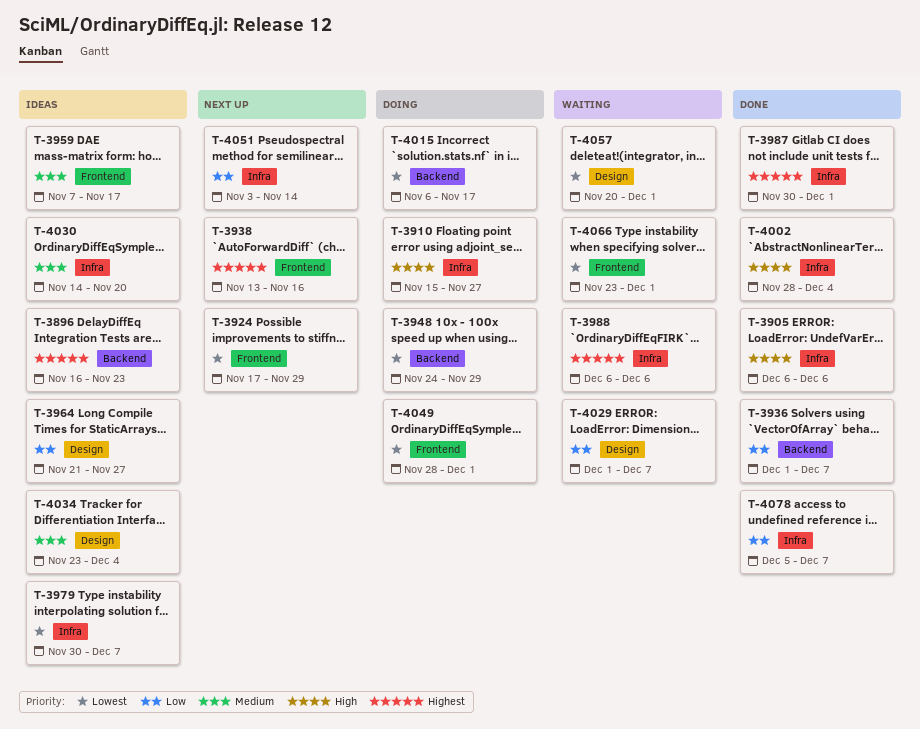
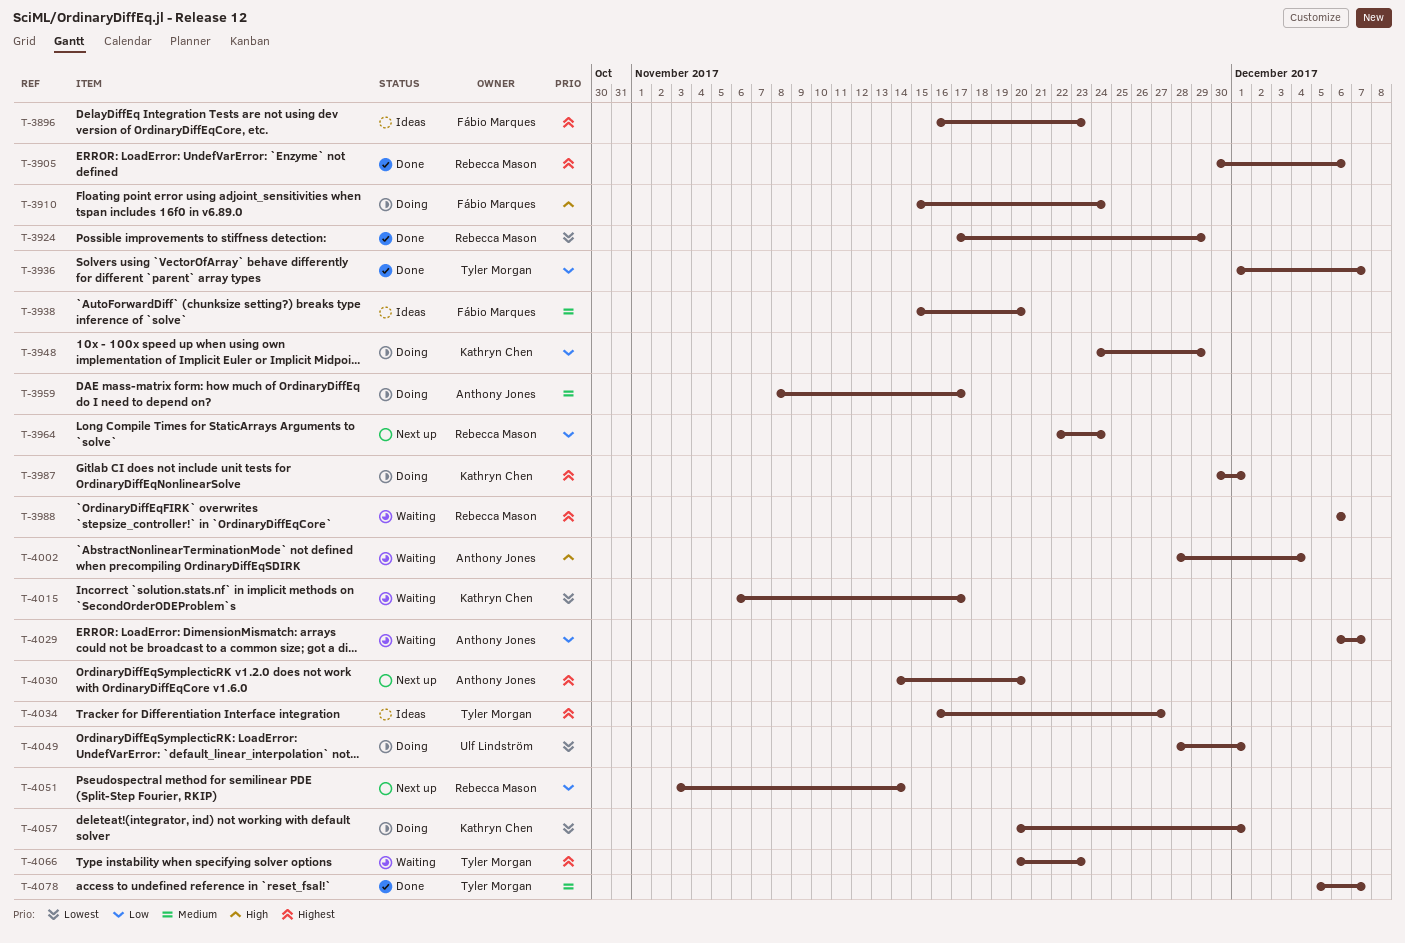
T-3905, priority: High -> Highest
T-3905, start: Dec 6 -> Nov 30
T-3910, due: Nov 27 -> Nov 24
T-3924, status: Next up -> Done
T-3938, status: Next up -> Ideas
T-3938, priority: Highest -> Medium
T-3938, start: Nov 13 -> Nov 15
T-3938, due: Nov 16 -> Nov 20
T-3948, priority: Lowest -> Low
T-3959, status: Ideas -> Doing
T-3959, start: Nov 7 -> Nov 8
T-3964, status: Ideas -> Next up
T-3964, start: Nov 21 -> Nov 22
T-3964, due: Nov 27 -> Nov 24
T-3979: present -> none
T-3987, status: Done -> Doing
T-4002, status: Done -> Waiting
T-4015, status: Doing -> Waiting
T-4029, start: Dec 1 -> Dec 6
T-4030, status: Ideas -> Next up
T-4030, priority: Medium -> Highest
T-4034, priority: Medium -> Highest
T-4034, start: Nov 23 -> Nov 16
T-4034, due: Dec 4 -> Nov 27
T-4057, status: Waiting -> Doing
T-4066, priority: Lowest -> Highest
T-4066, start: Nov 23 -> Nov 20
T-4066, due: Dec 1 -> Nov 23
T-4078, priority: Low -> Medium

